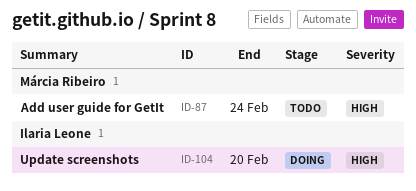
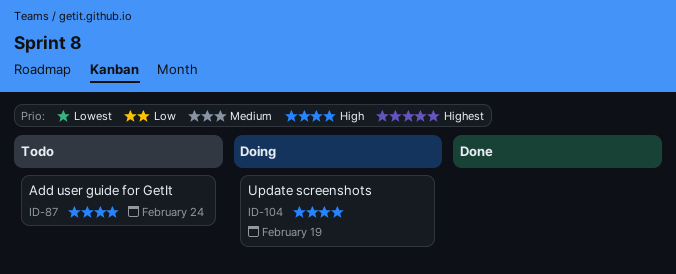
ID-104, due: Feb 20 -> Feb 19

